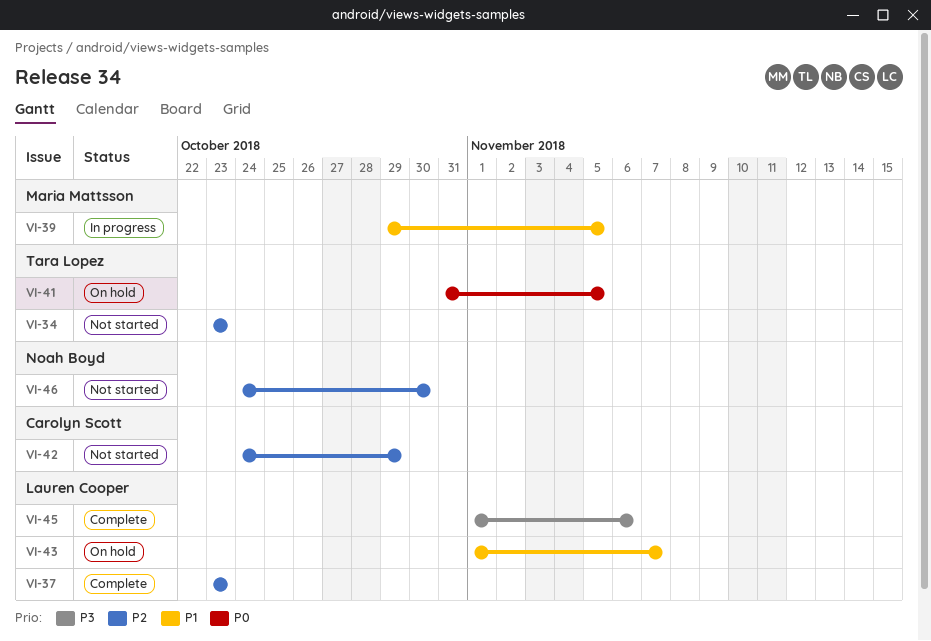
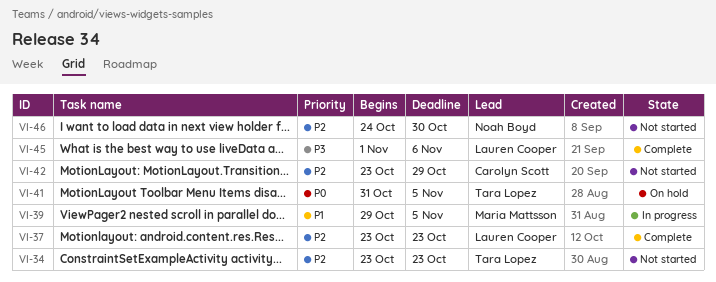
VI-42, start: Oct 24 -> Oct 23
VI-43: present -> none

